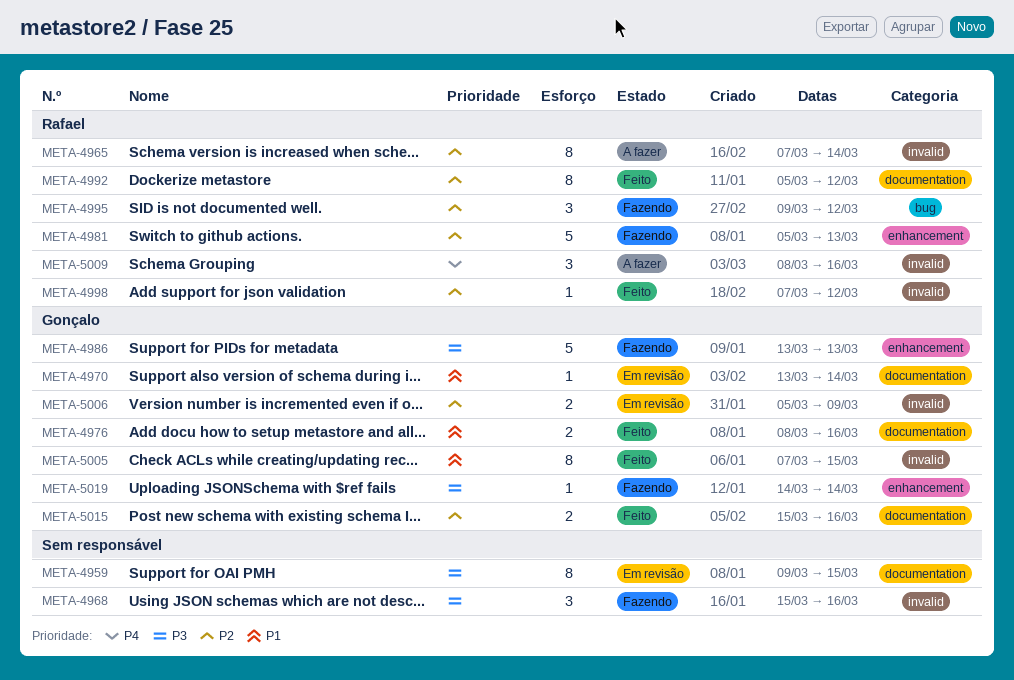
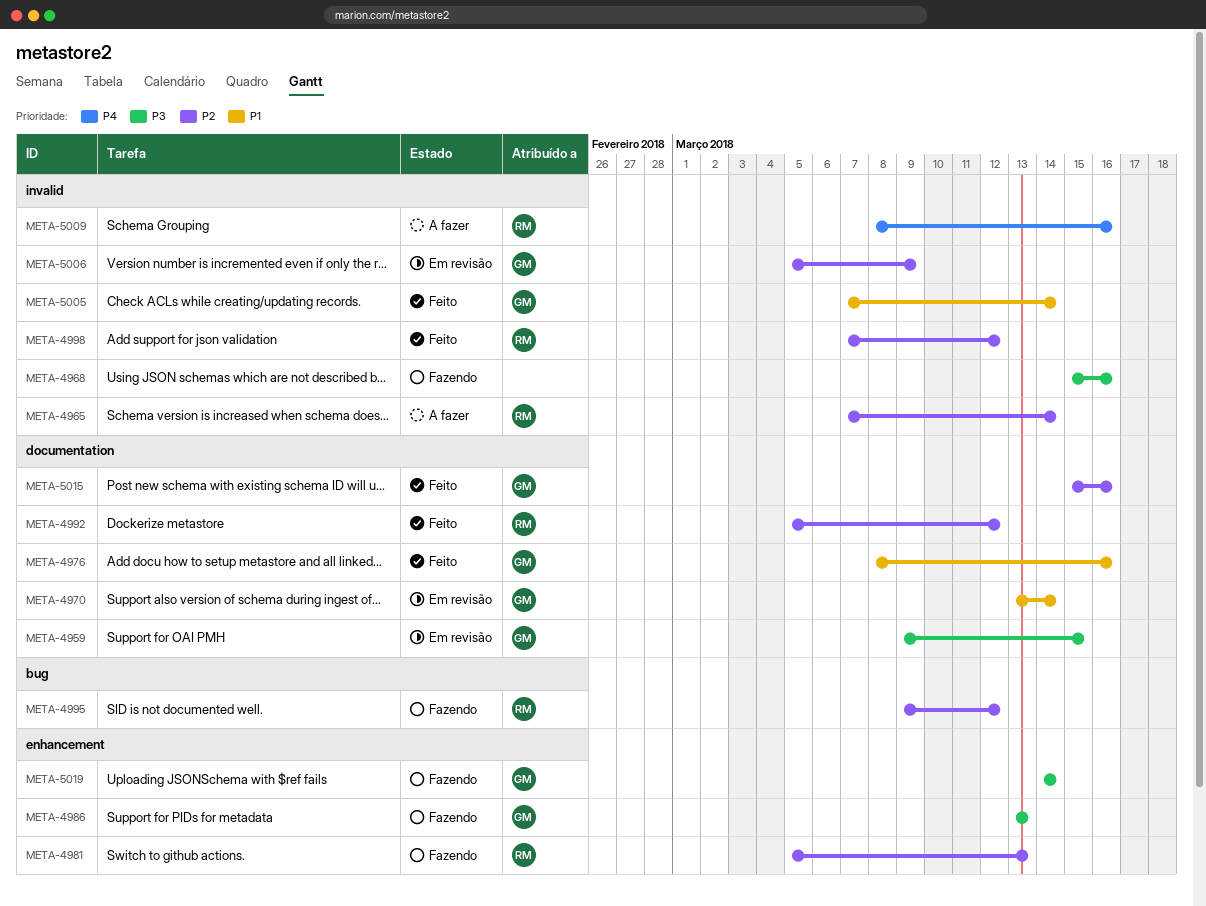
META-4959, owner: none -> Gonçalo
META-5005, due: Mar 15 -> Mar 14

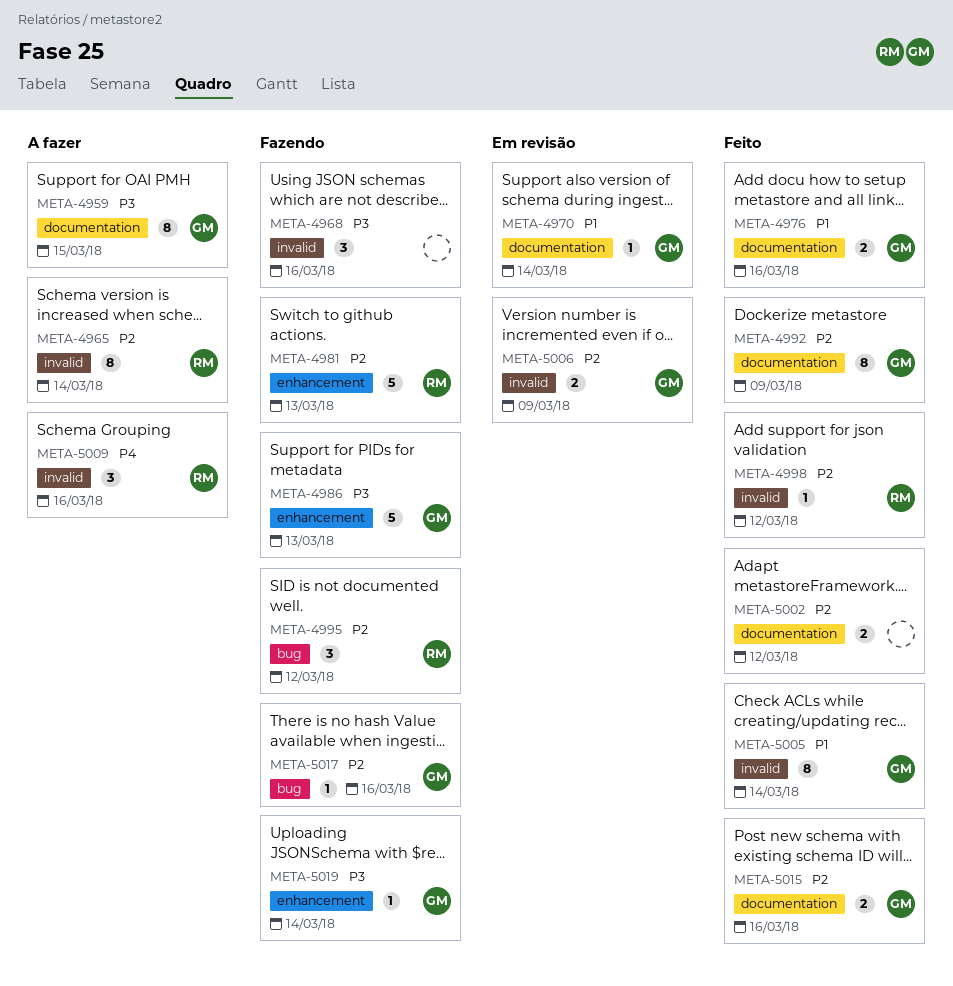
META-4959, status: Em revisão -> A fazer
META-4992, owner: RM -> GM
META-4992, due: Mar 12 -> Mar 9
META-5002: none -> present
META-5017: none -> present

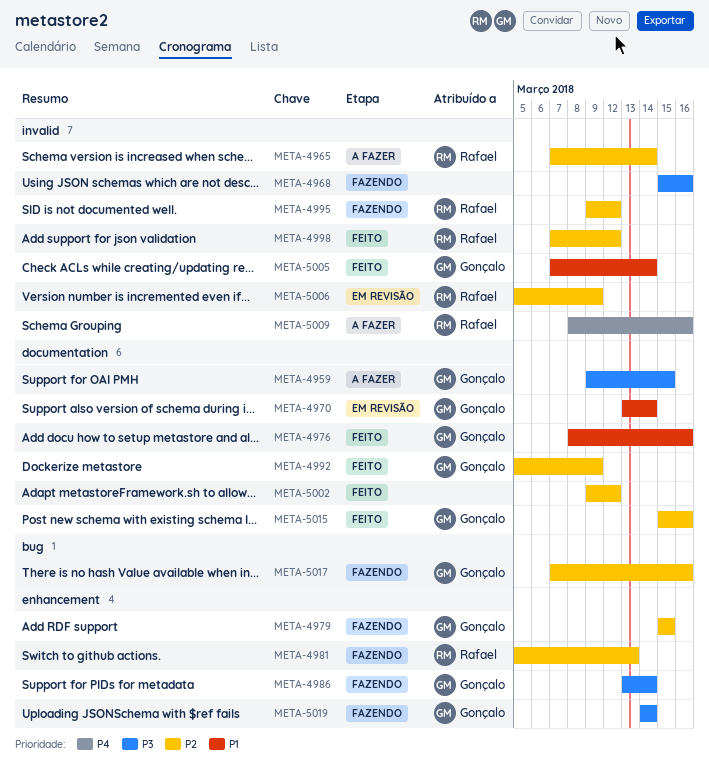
META-4979: none -> present
META-4986, due: Mar 13 -> Mar 14
META-4995, label: bug -> invalid
META-5006, owner: Gonçalo -> Rafael

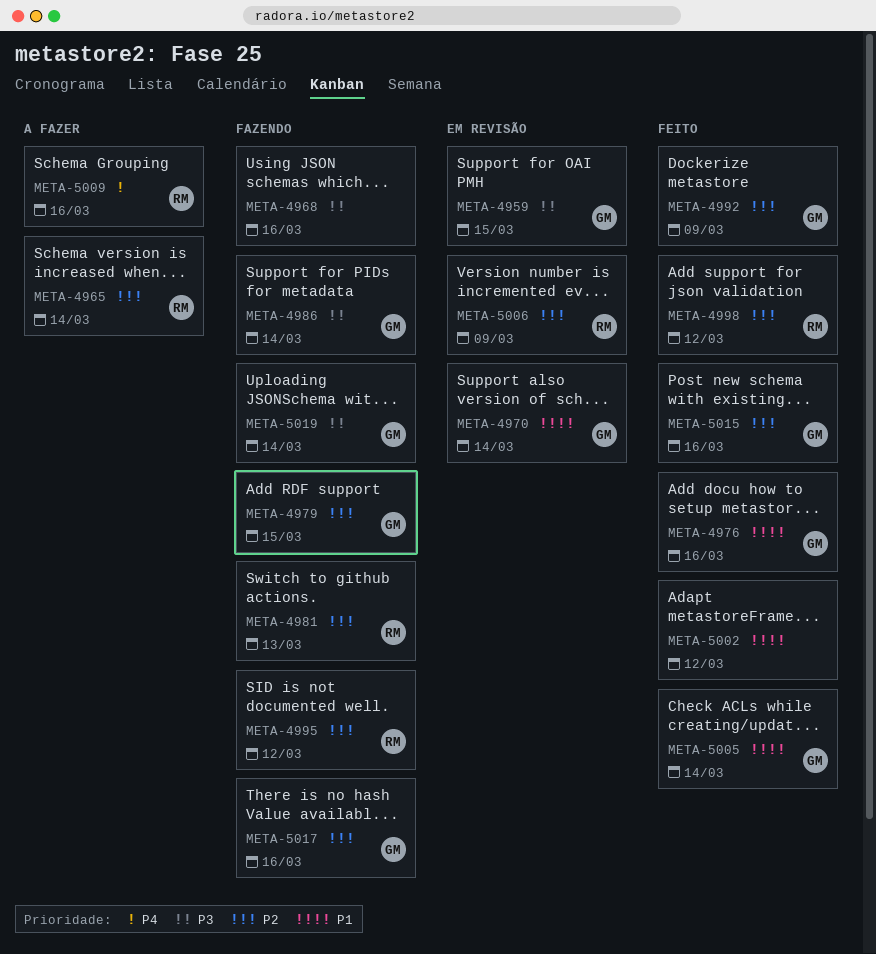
META-4959, status: A fazer -> Em revisão
META-5002, priority: P2 -> P1

